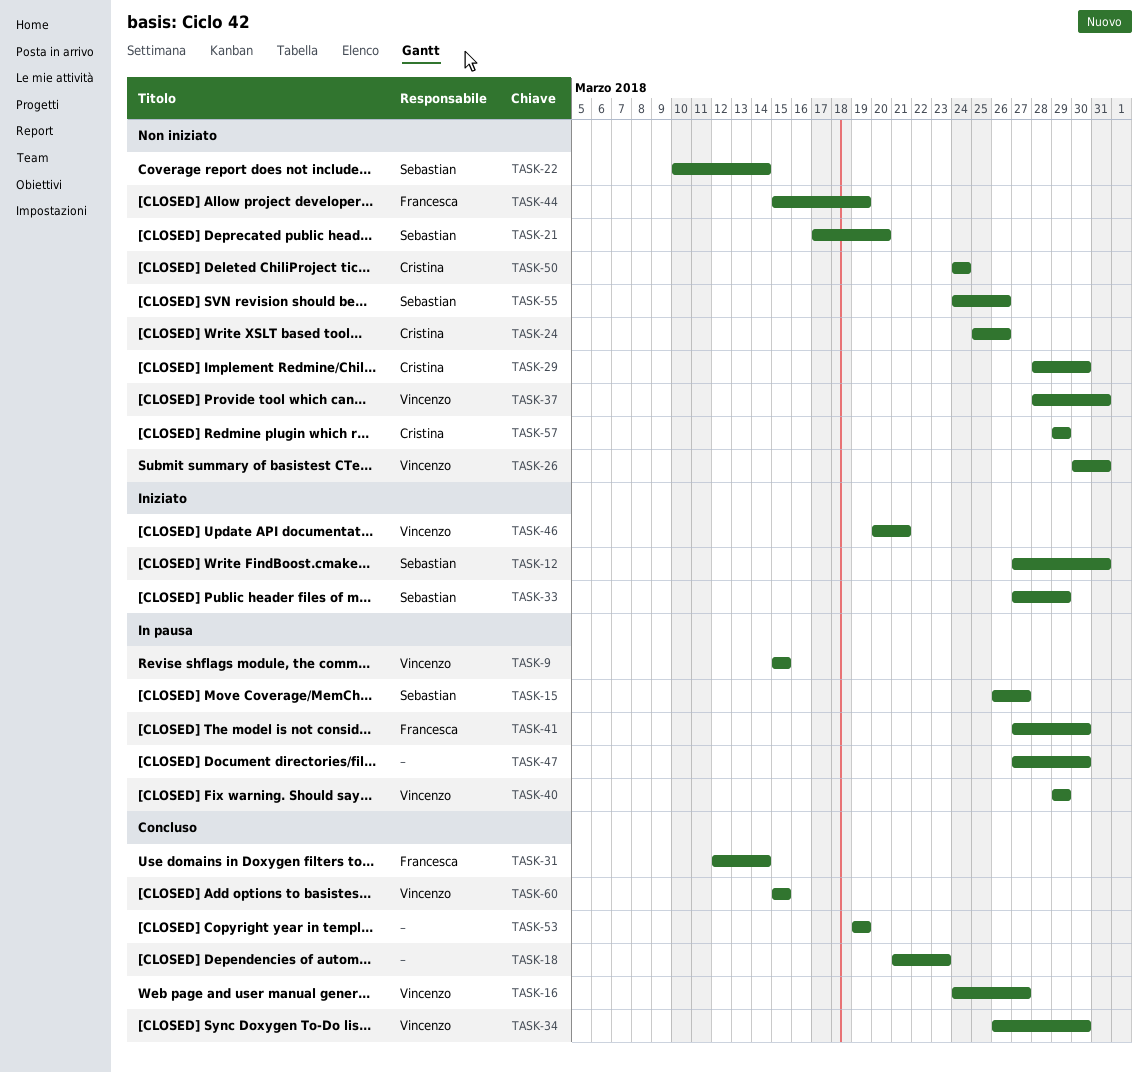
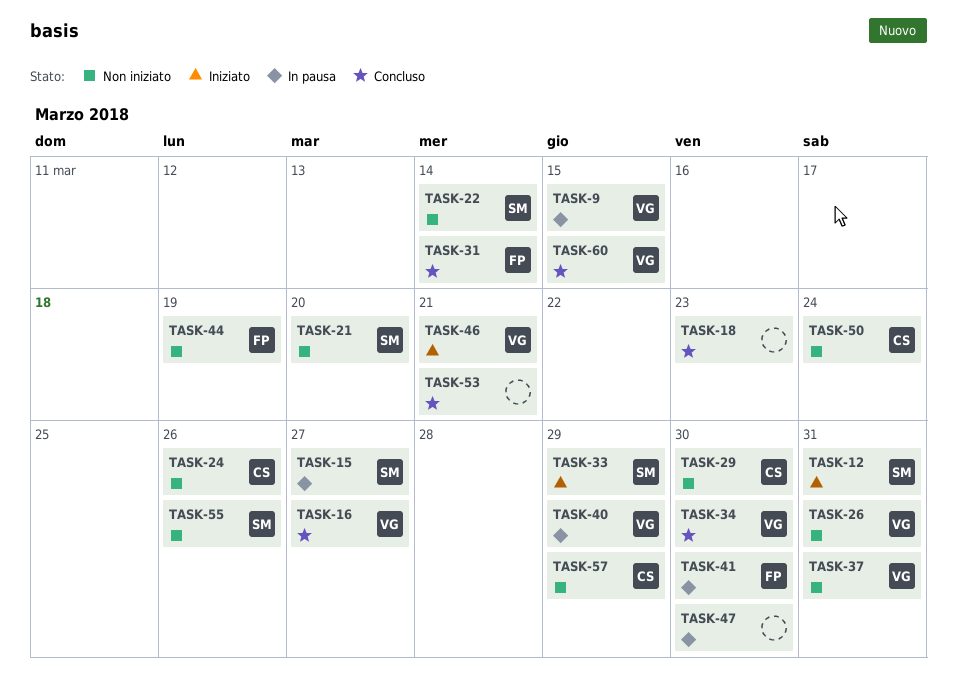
TASK-53, due: Mar 19 -> Mar 21

